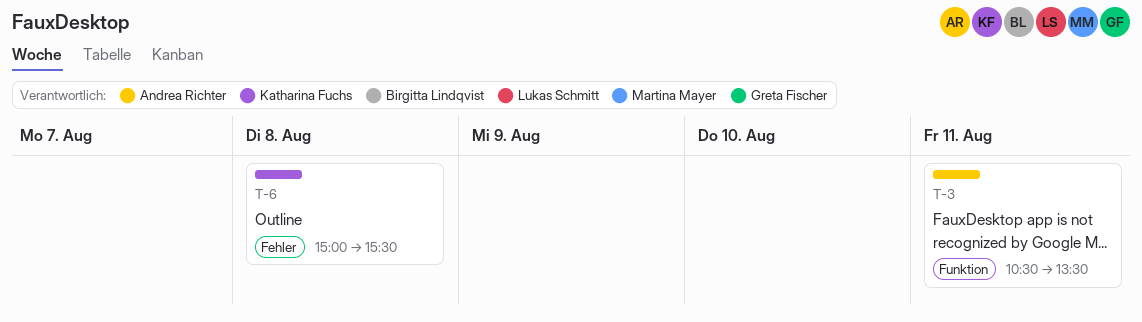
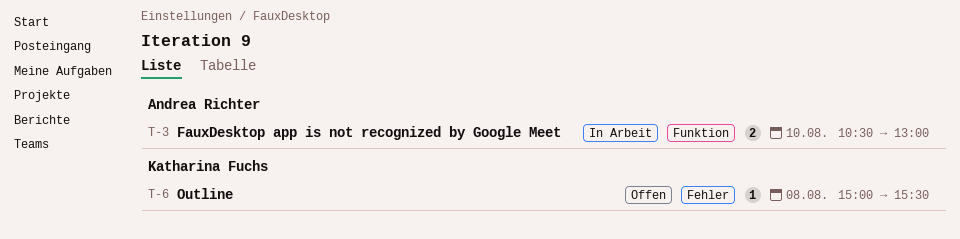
T-3, day: Aug 11 -> Aug 10
T-3, ends: 13:30 -> 13:00

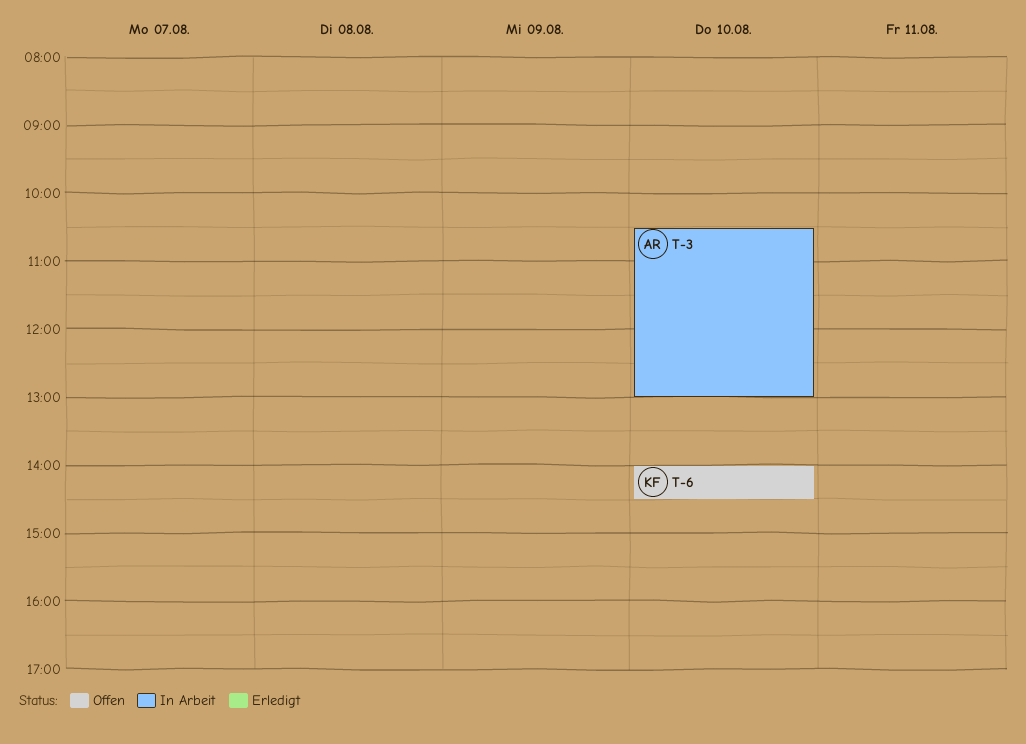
T-6, day: Aug 8 -> Aug 10
T-6, begins: 15:00 -> 14:00
T-6, ends: 15:30 -> 14:30

